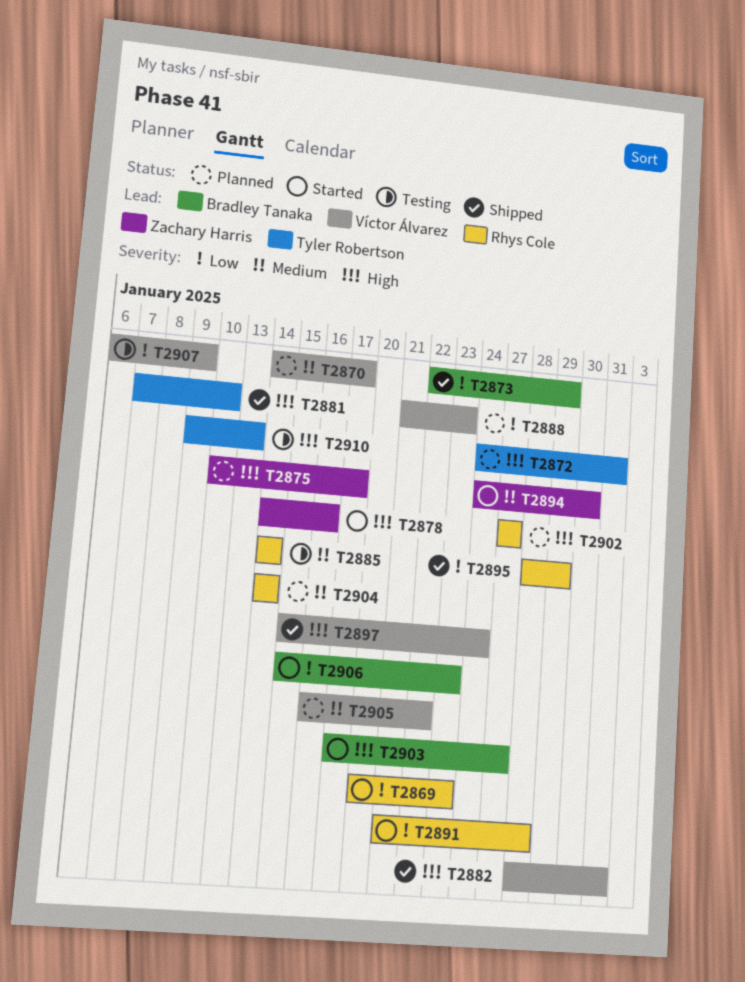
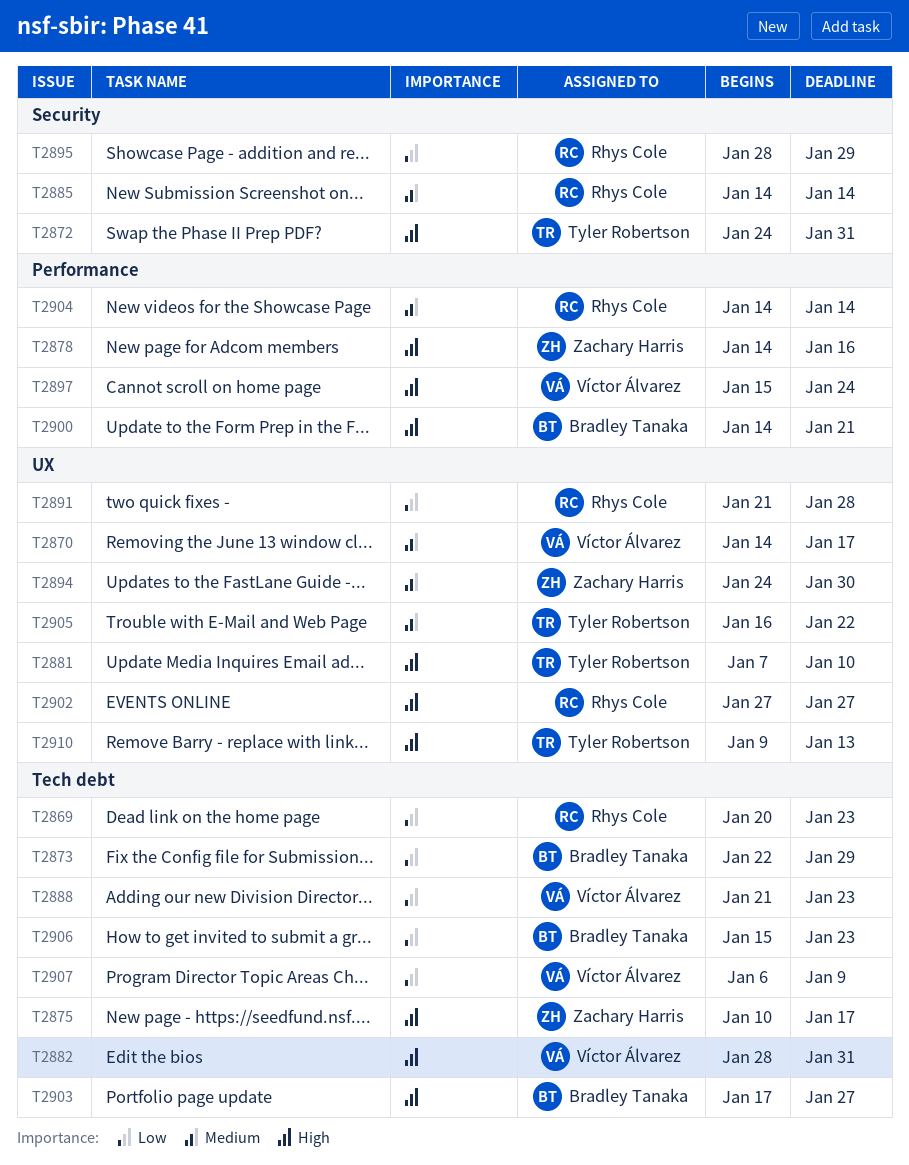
T2900: none -> present
T2905, owner: Víctor Álvarez -> Tyler Robertson

